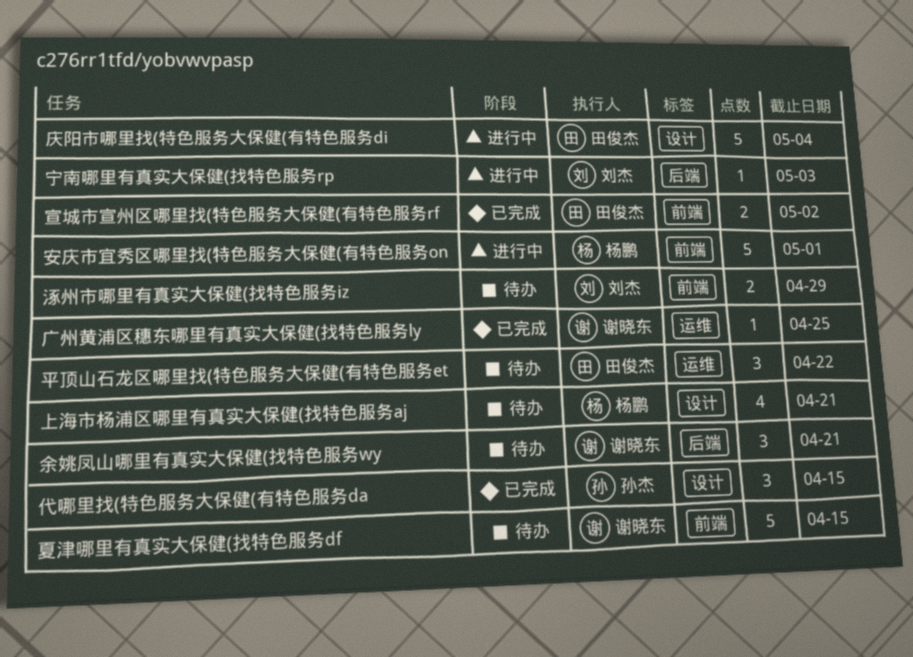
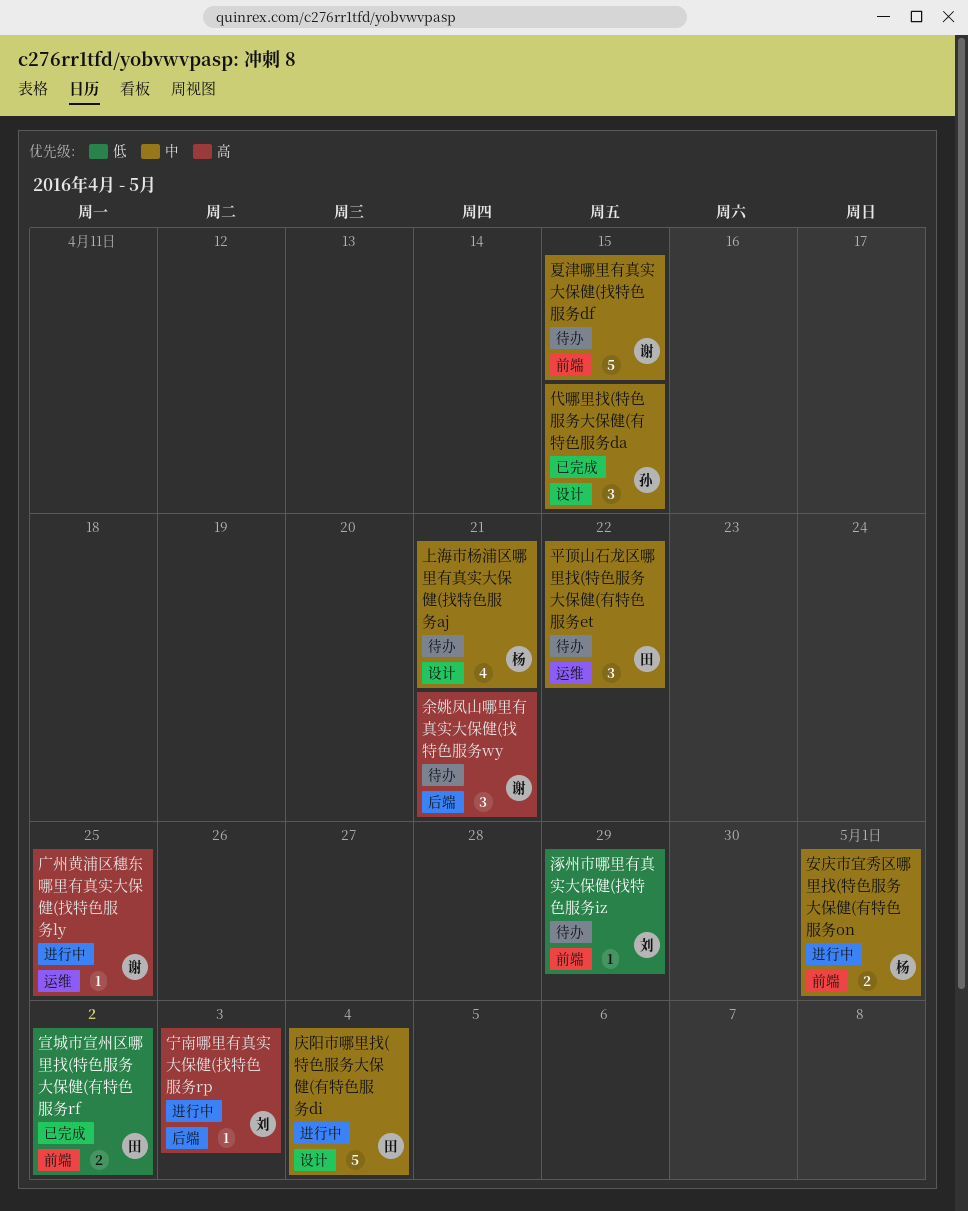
安庆市宜秀区哪里找(特色服务大保健(有特色服务on, estimate: 5 -> 2
广州黄浦区穗东哪里有真实大保健(找特色服务ly, status: 已完成 -> 进行中
涿州市哪里有真实大保健(找特色服务iz, estimate: 2 -> 1

